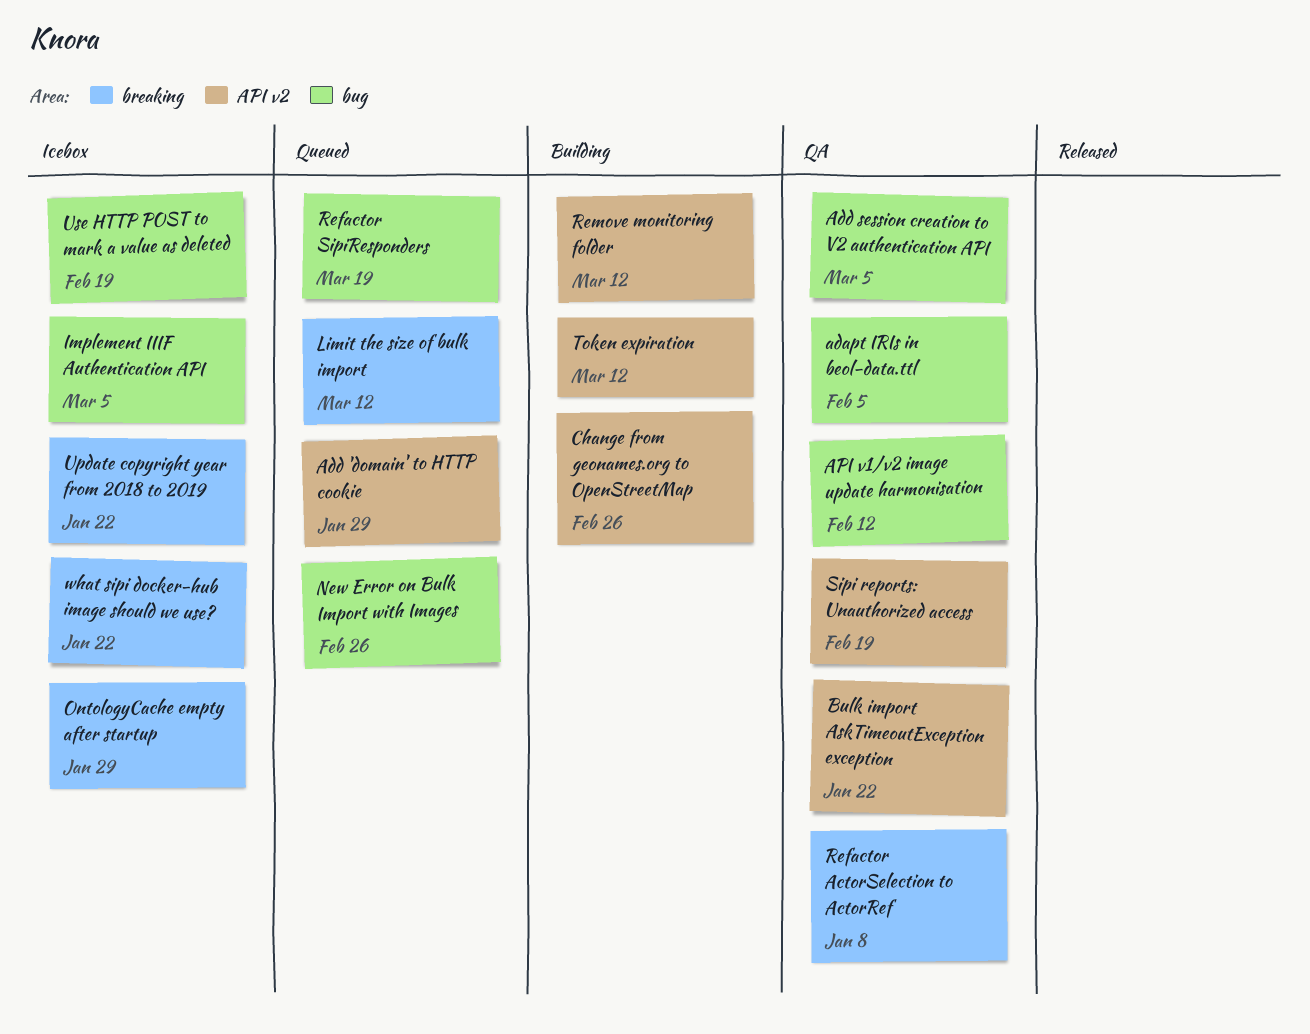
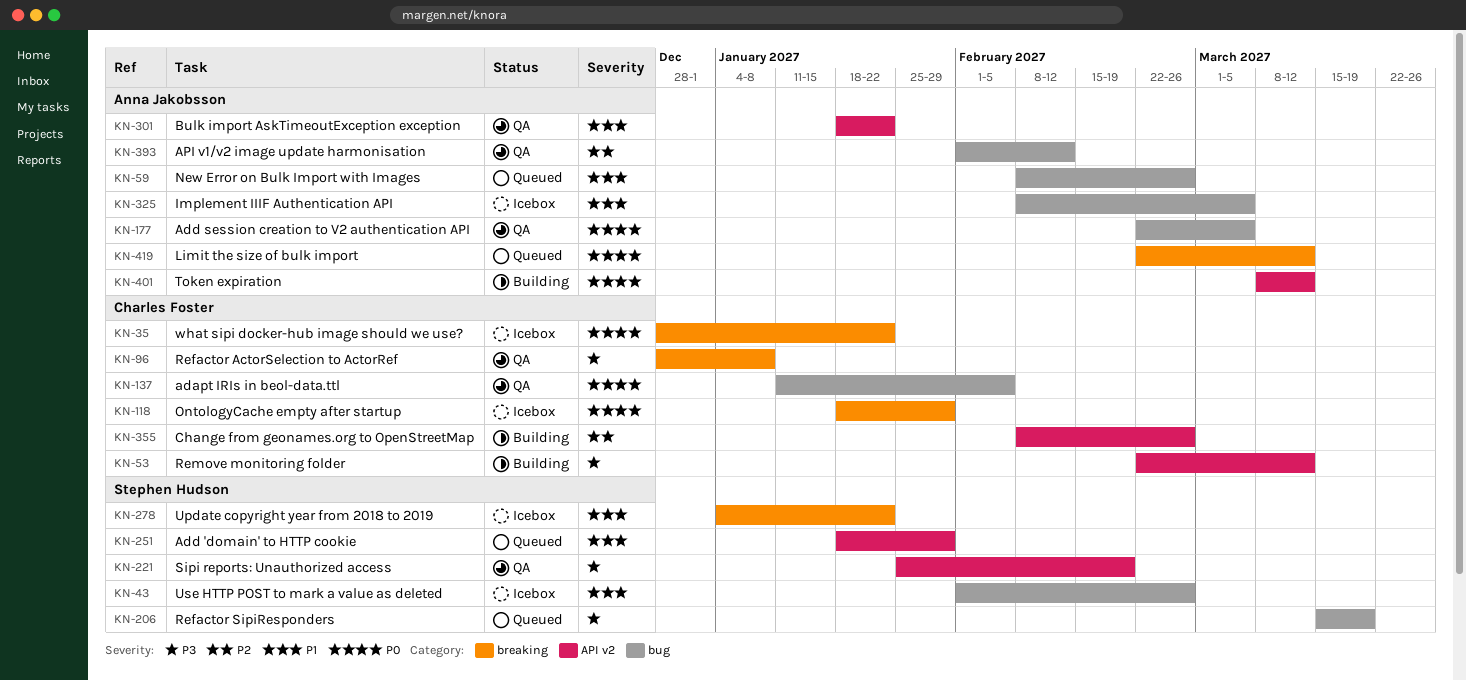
Use HTTP POST to mark a value as deleted, due: Feb 19 -> Feb 26

